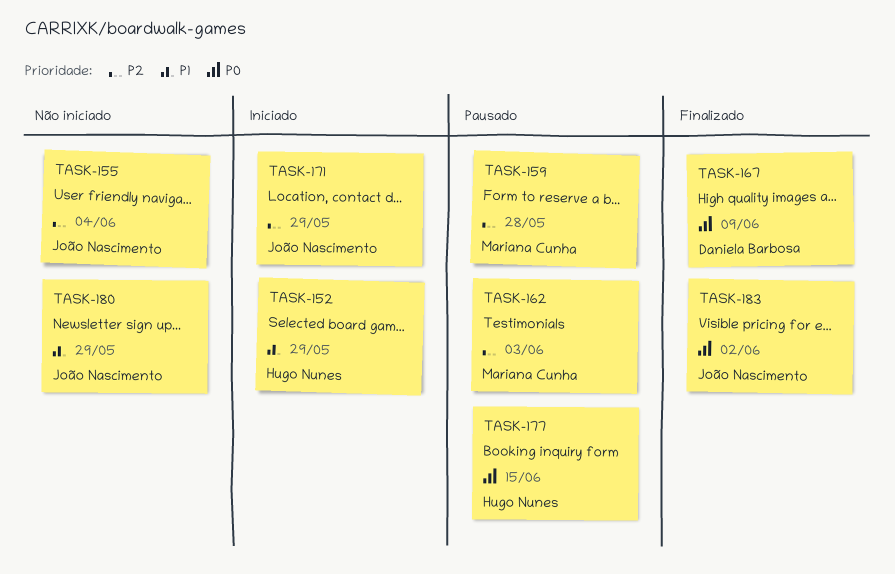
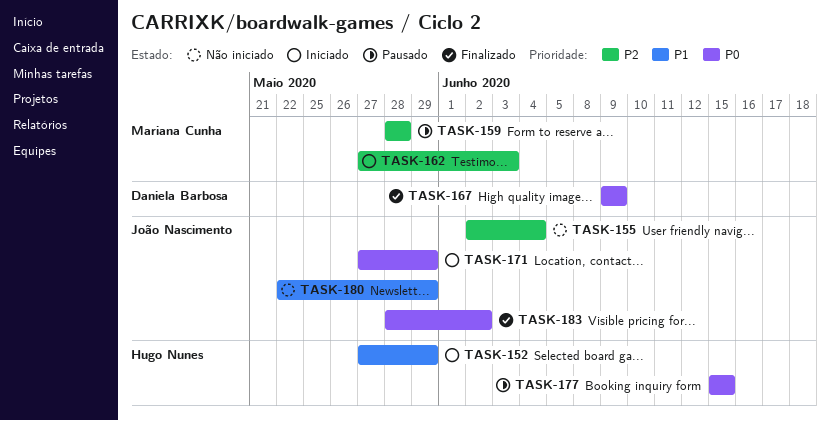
TASK-162, status: Pausado -> Iniciado
TASK-171, priority: P2 -> P0

